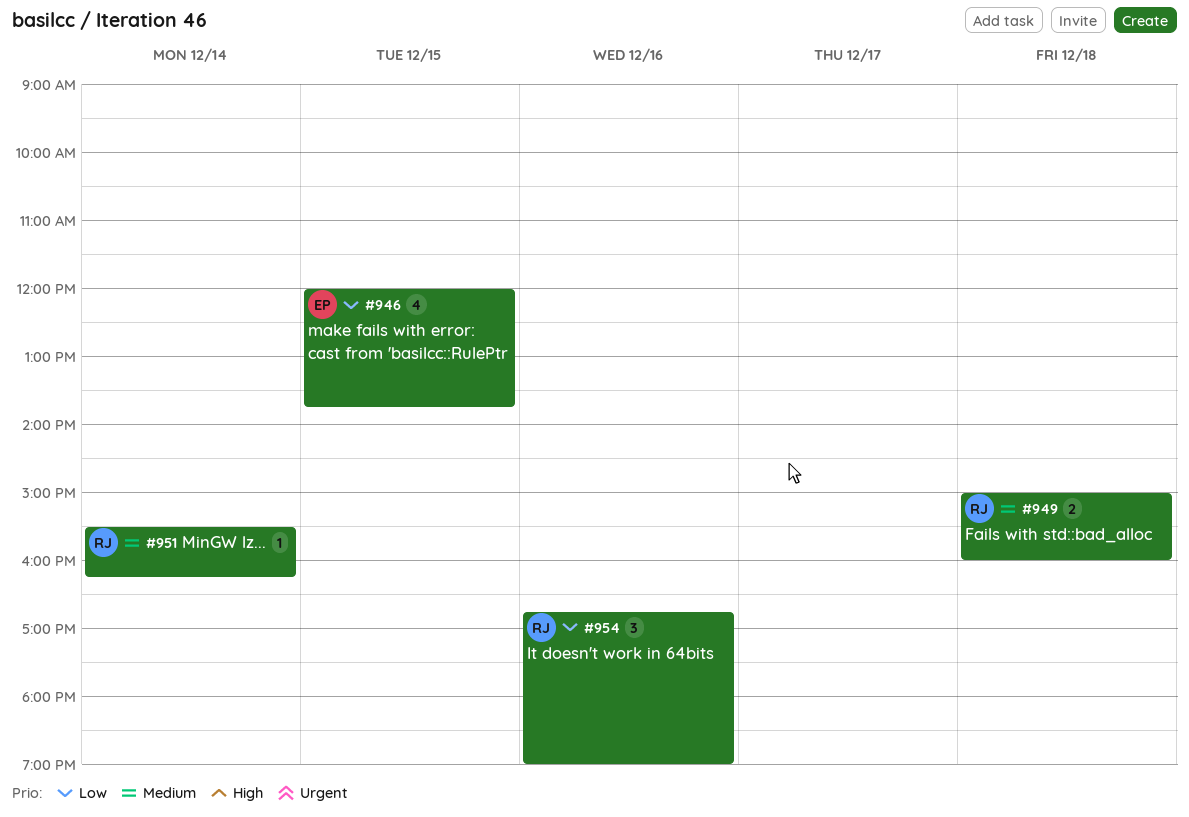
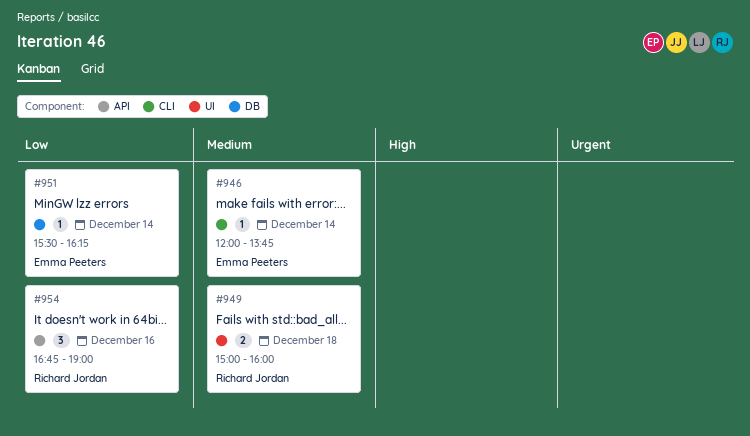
#946, priority: Low -> Medium
#946, estimate: 4 -> 1
#946, day: Dec 15 -> Dec 14
#951, owner: Richard Jordan -> Emma Peeters
#951, priority: Medium -> Low

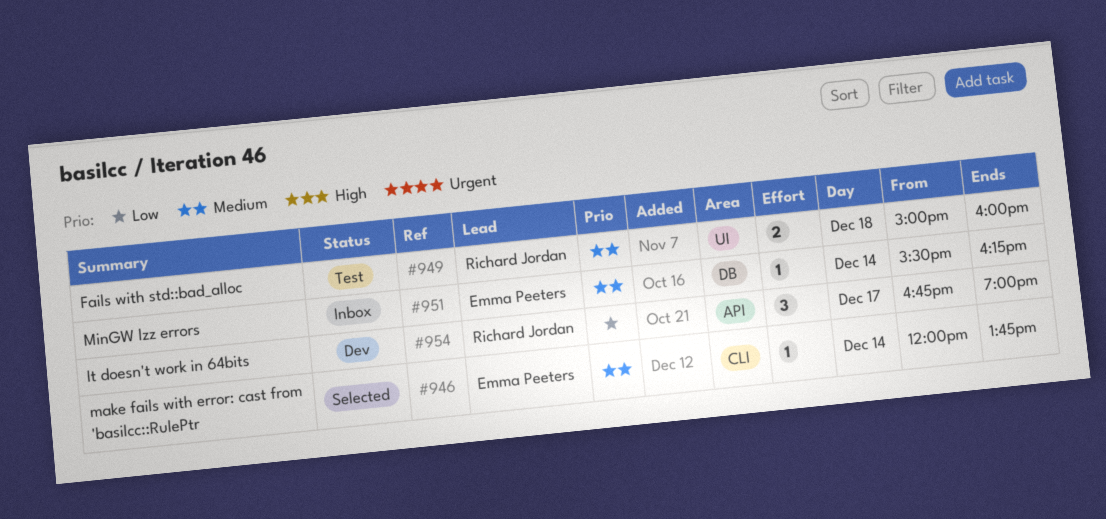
#951, priority: Low -> Medium
#954, day: Dec 16 -> Dec 17

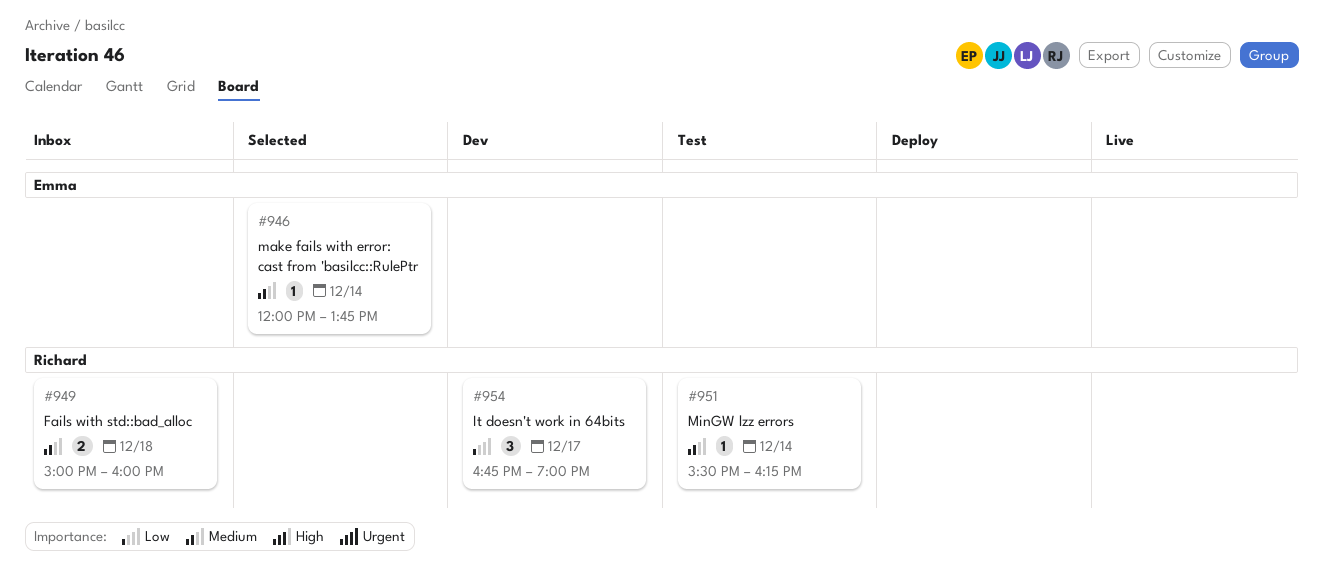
#949, status: Test -> Inbox
#951, status: Inbox -> Test
#951, owner: Emma Peeters -> Richard Jordan

